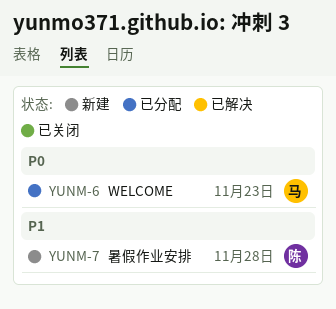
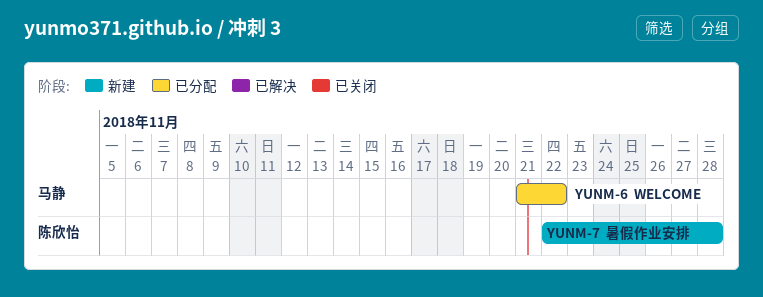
YUNM-6, due: Nov 23 -> Nov 22

